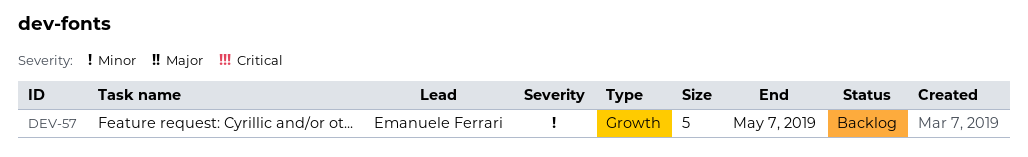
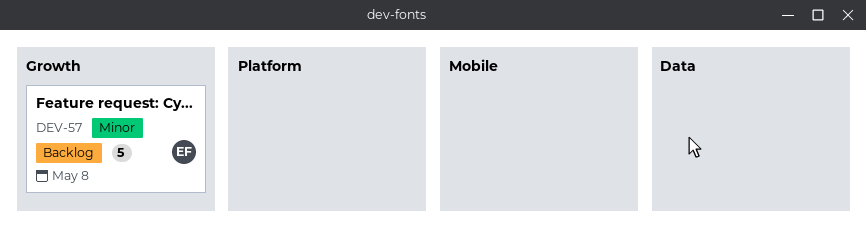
DEV-57, due: May 7 -> May 8

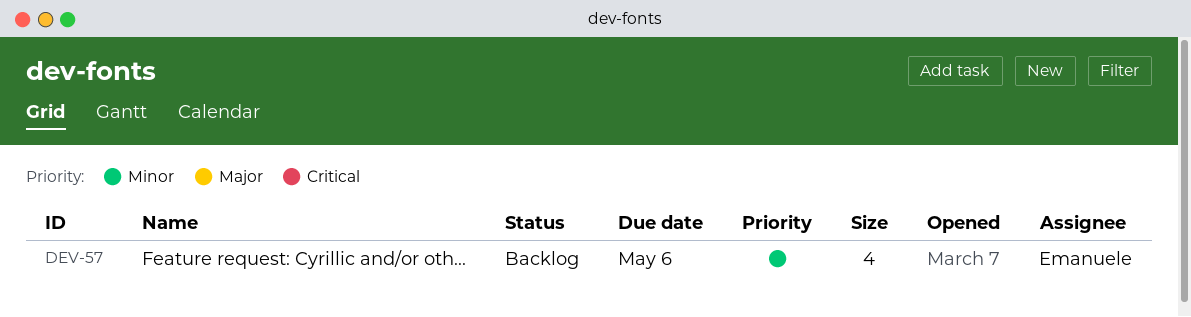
DEV-57, estimate: 5 -> 4
DEV-57, due: May 8 -> May 6

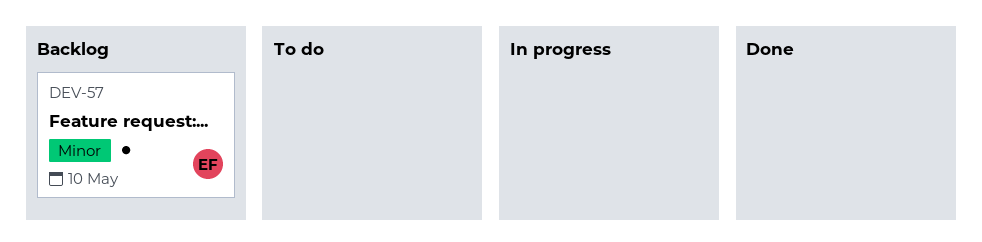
DEV-57, estimate: 4 -> 1
DEV-57, due: May 6 -> May 10

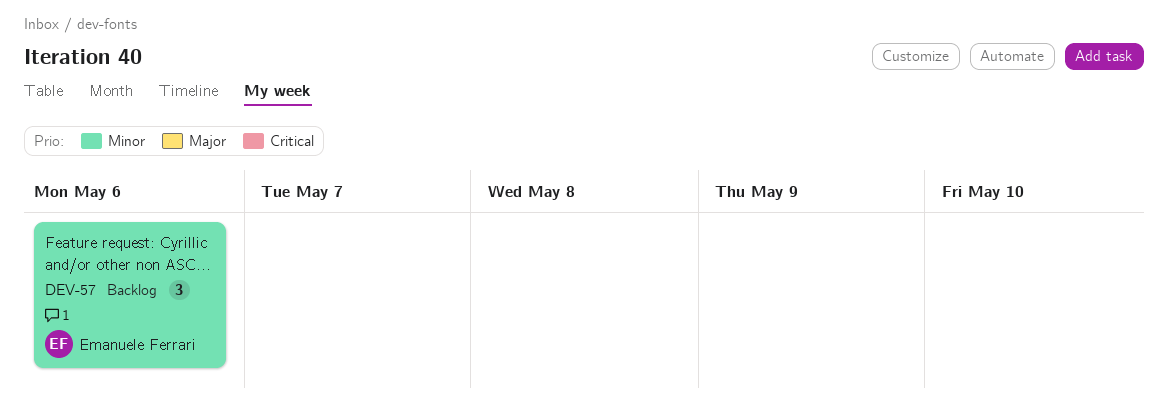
DEV-57, estimate: 1 -> 3
DEV-57, due: May 10 -> May 6

